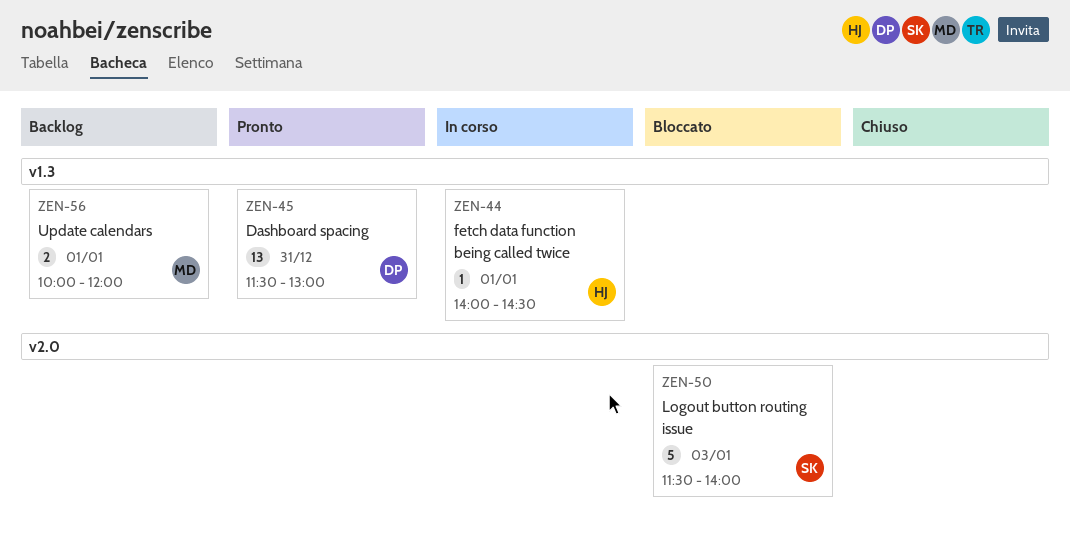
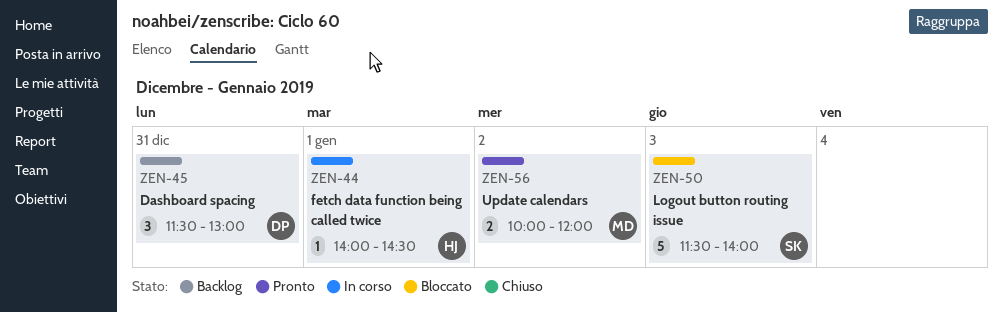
ZEN-45, status: Pronto -> Backlog
ZEN-45, estimate: 13 -> 3
ZEN-56, status: Backlog -> Pronto
ZEN-56, day: Jan 1 -> Jan 2

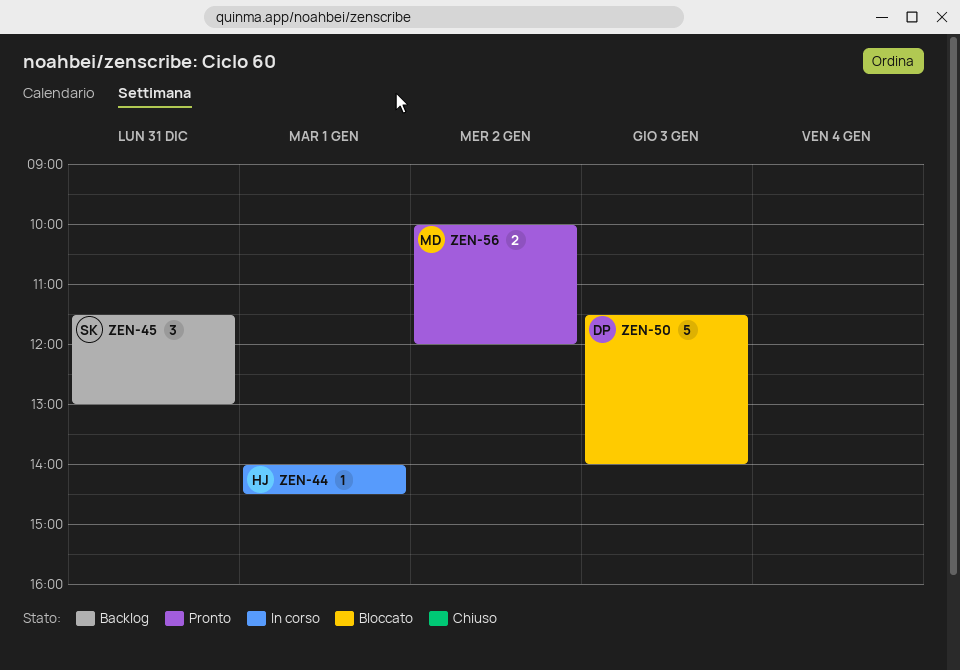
ZEN-45, owner: DP -> SK
ZEN-50, owner: SK -> DP

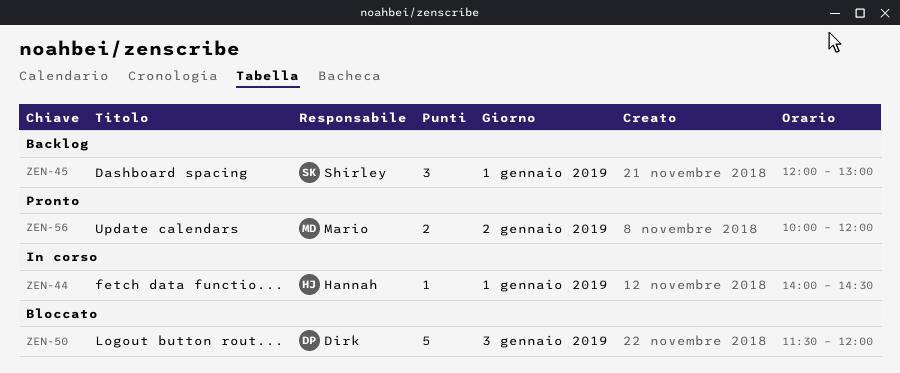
ZEN-45, day: Dec 31 -> Jan 1
ZEN-45, begins: 11:30 -> 12:00
ZEN-50, ends: 14:00 -> 12:00

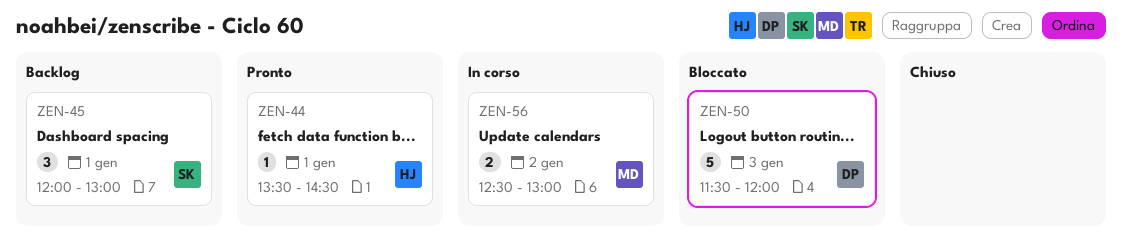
ZEN-44, status: In corso -> Pronto
ZEN-44, begins: 14:00 -> 13:30
ZEN-56, status: Pronto -> In corso
ZEN-56, begins: 10:00 -> 12:30
ZEN-56, ends: 12:00 -> 13:00

